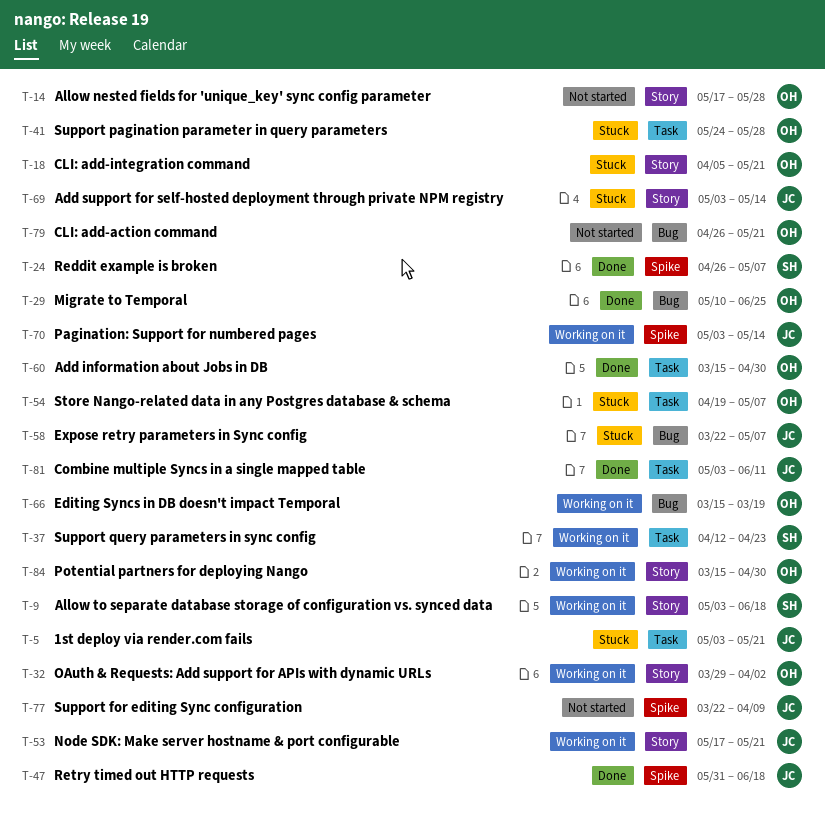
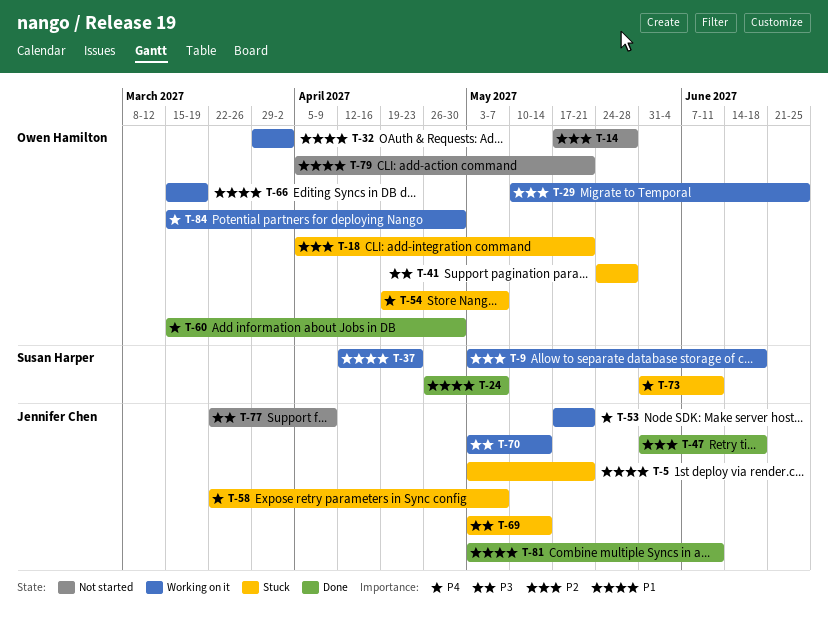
T-29, status: Done -> Working on it
T-73: none -> present
T-79, start: Apr 26 -> Apr 5

